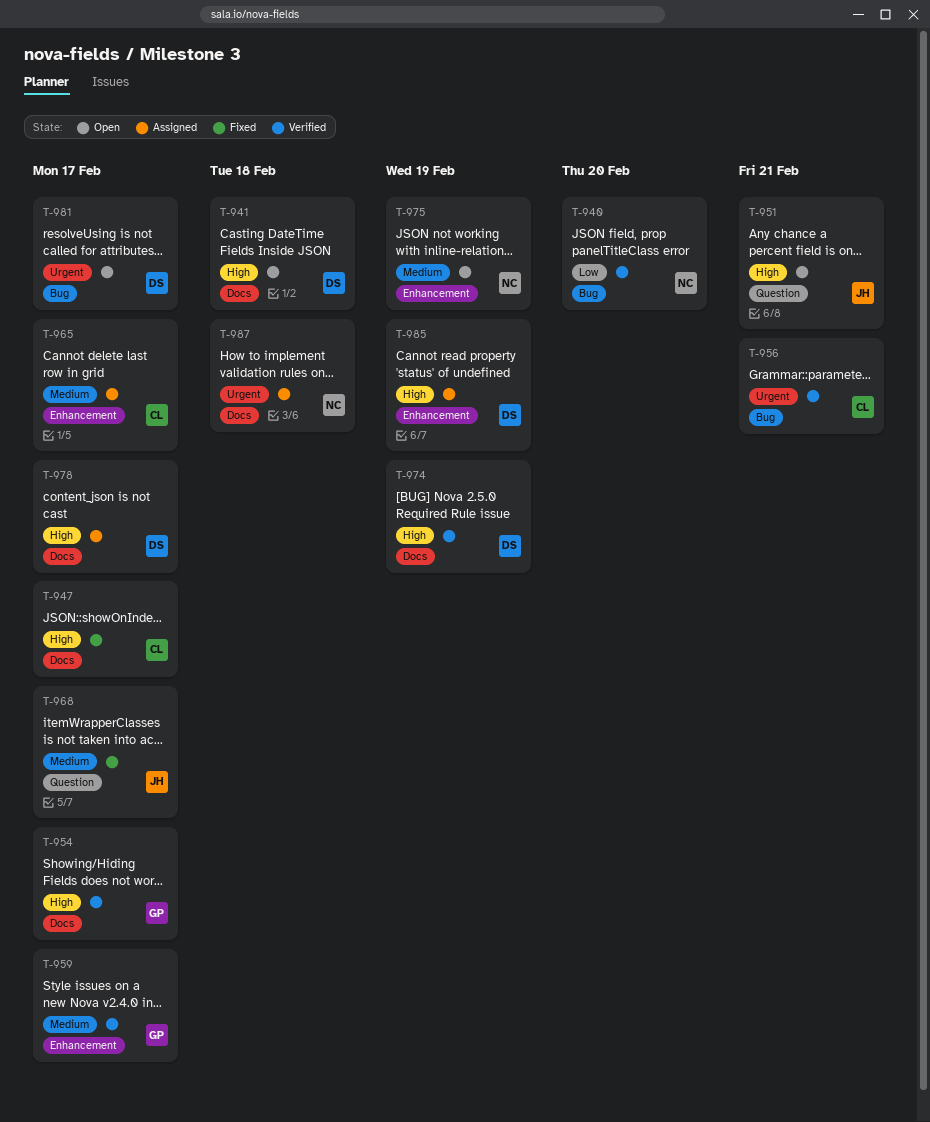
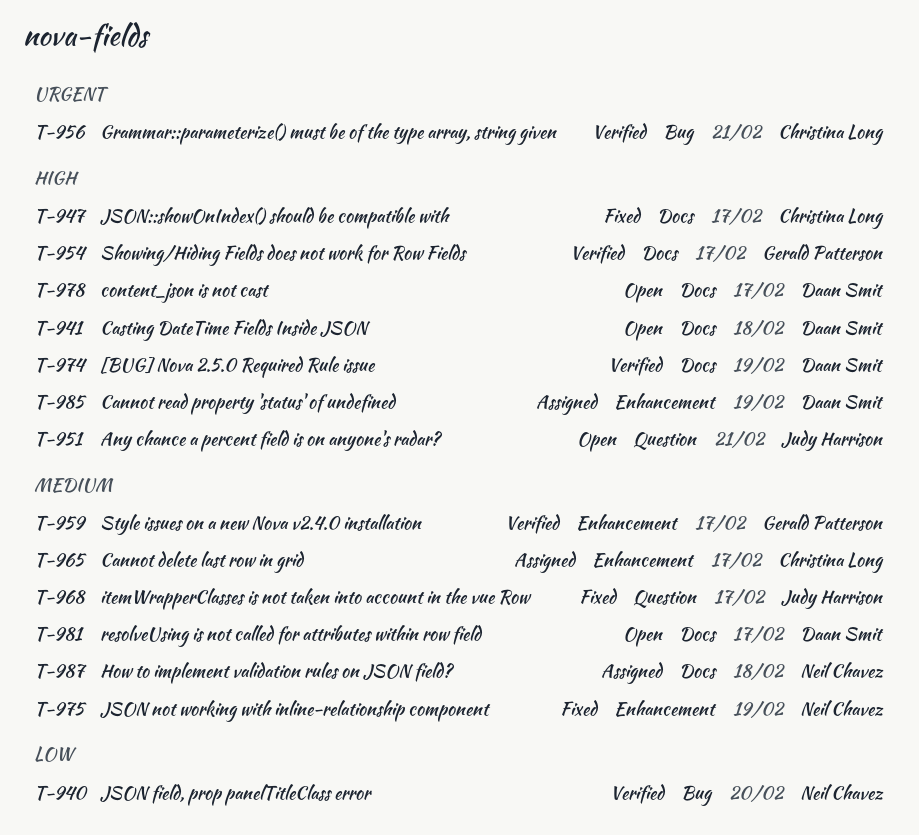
T-975, status: Open -> Fixed
T-978, status: Assigned -> Open
T-981, priority: Urgent -> Medium
T-981, label: Bug -> Docs
T-987, priority: Urgent -> Medium

